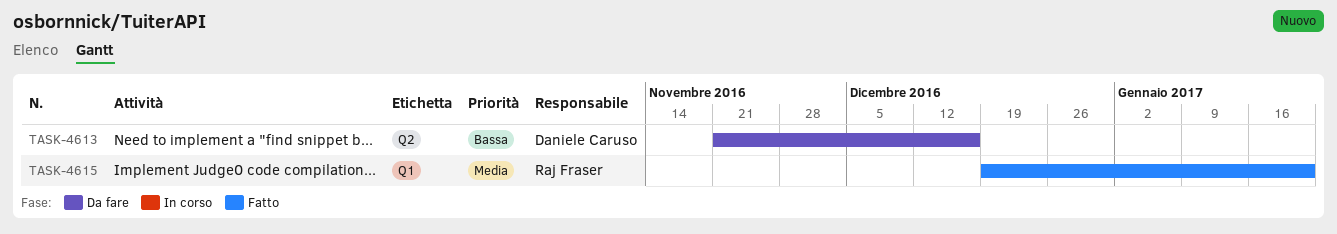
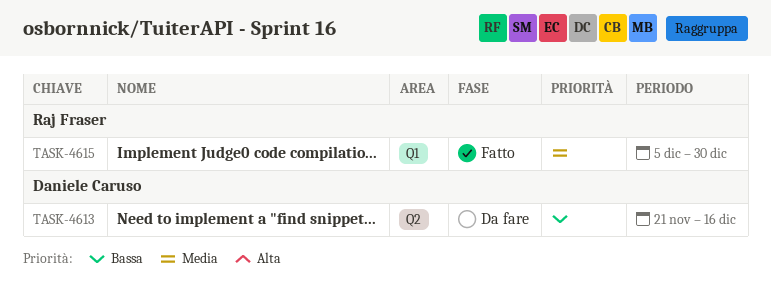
TASK-4615, start: Dec 19 -> Dec 5
TASK-4615, due: Jan 20 -> Dec 30

